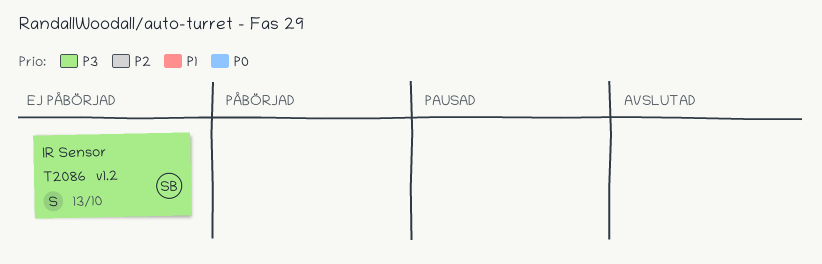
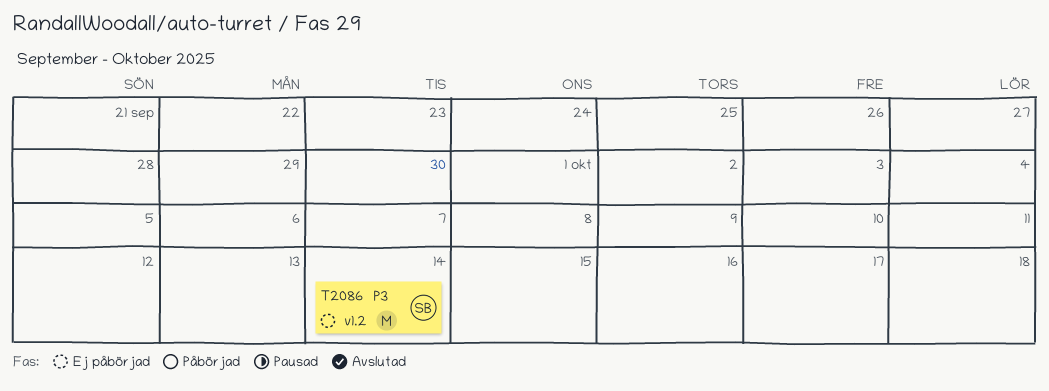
T2086, estimate: S -> M
T2086, due: Oct 13 -> Oct 14

